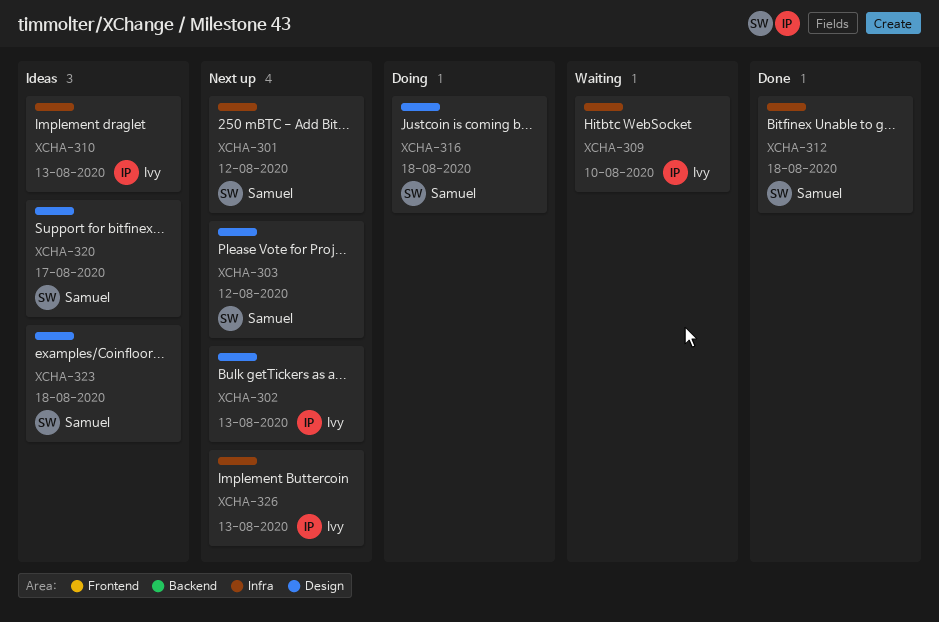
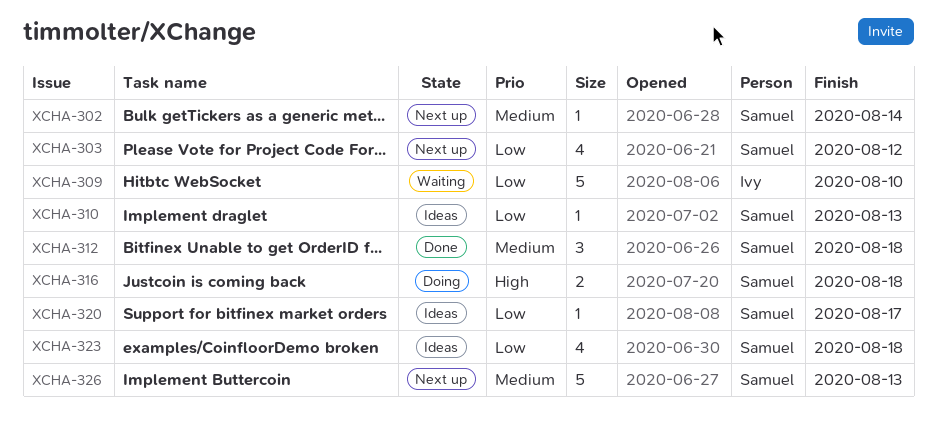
XCHA-301: present -> none
XCHA-302, owner: Ivy -> Samuel
XCHA-302, due: Aug 13 -> Aug 14
XCHA-310, owner: Ivy -> Samuel
XCHA-326, owner: Ivy -> Samuel

